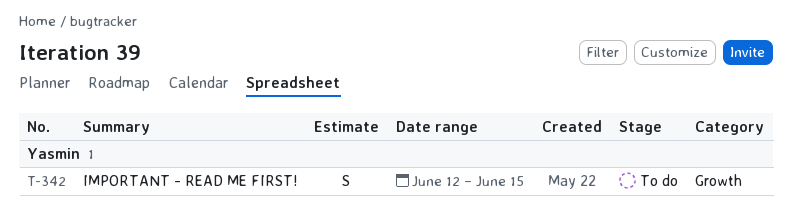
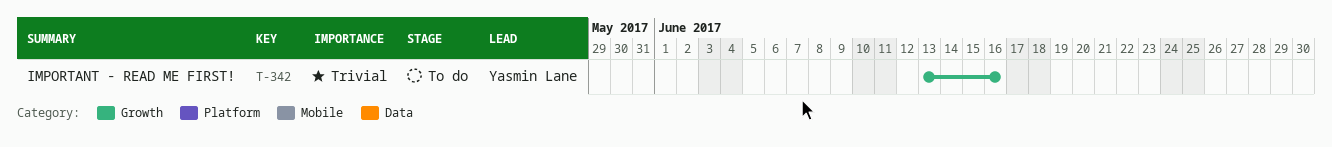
T-342, start: Jun 12 -> Jun 13
T-342, due: Jun 15 -> Jun 16

